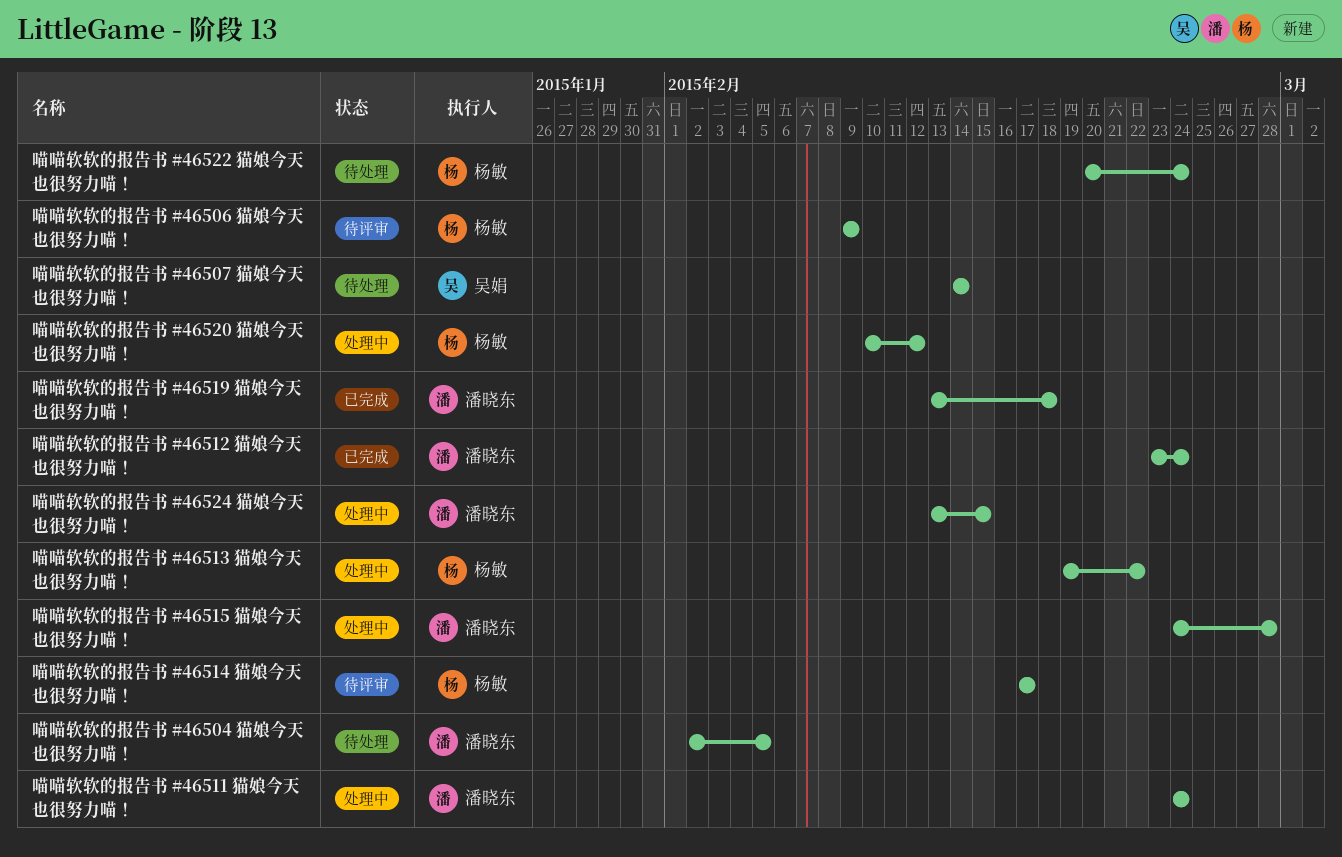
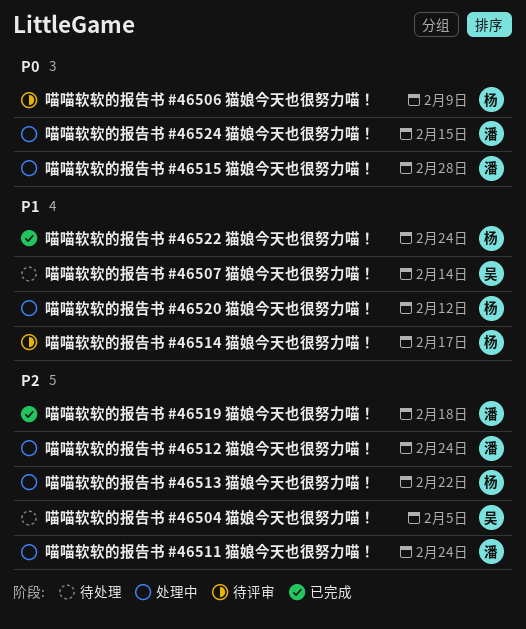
喵喵软软的报告书 #46504 猫娘今天也很努力喵！, owner: 潘晓东 -> 吴娟
喵喵软软的报告书 #46512 猫娘今天也很努力喵！, status: 已完成 -> 处理中
喵喵软软的报告书 #46522 猫娘今天也很努力喵！, status: 待处理 -> 已完成

